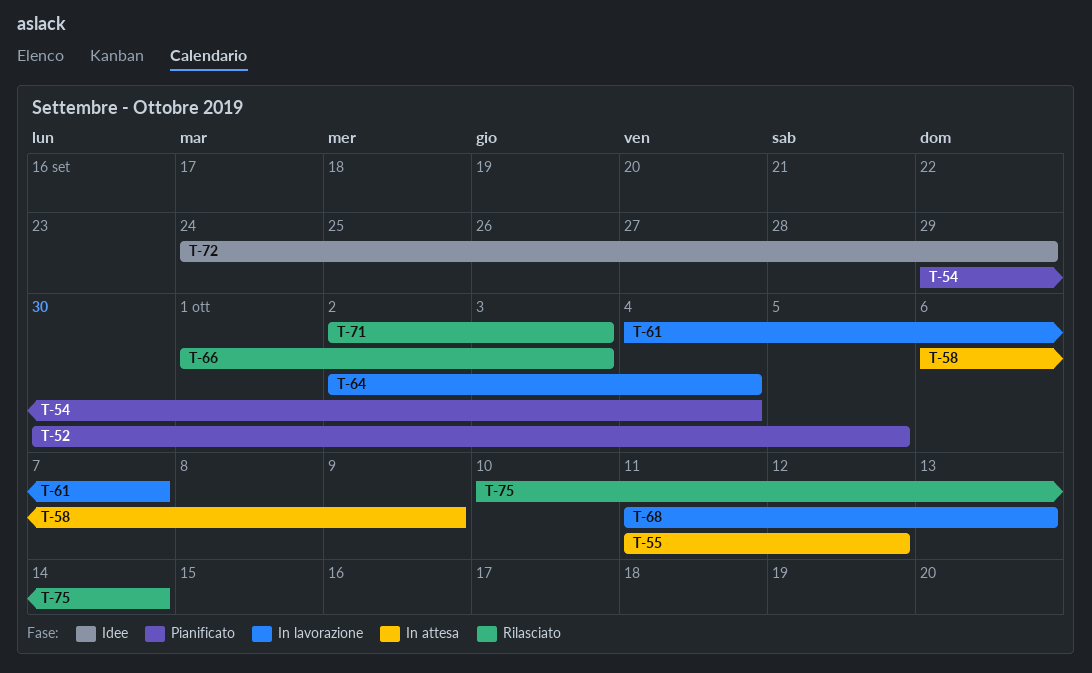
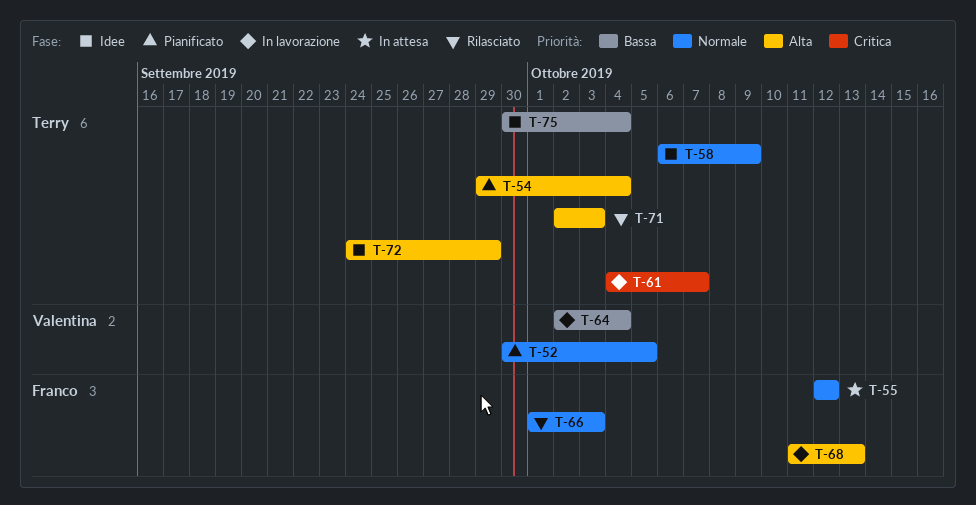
T-55, start: Oct 11 -> Oct 12
T-58, status: In attesa -> Idee
T-75, status: Rilasciato -> Idee
T-75, start: Oct 10 -> Sep 30
T-75, due: Oct 14 -> Oct 4

